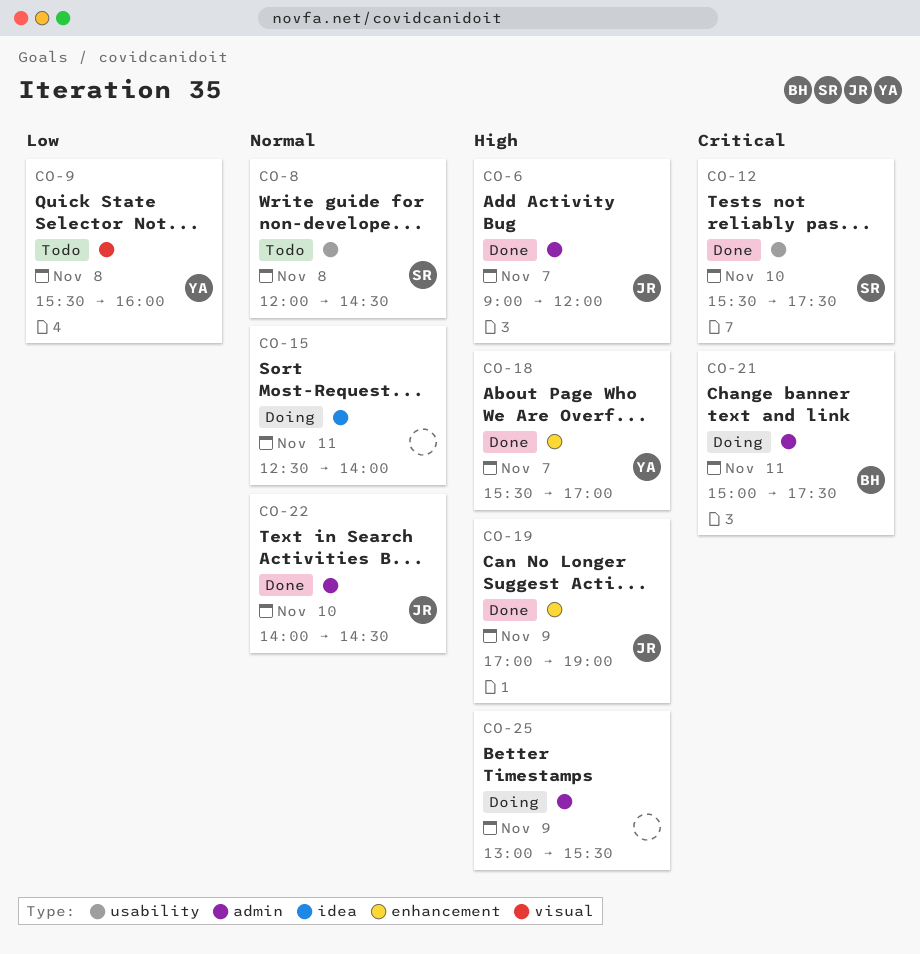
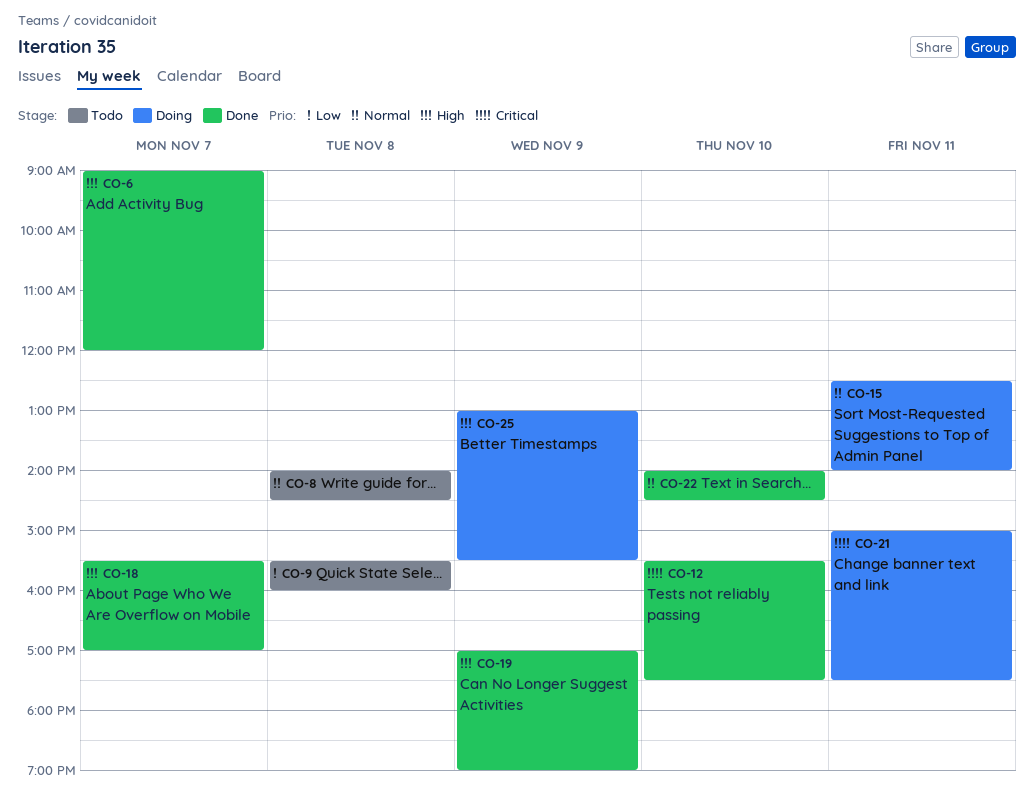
CO-8, begins: 12:00 -> 14:00

